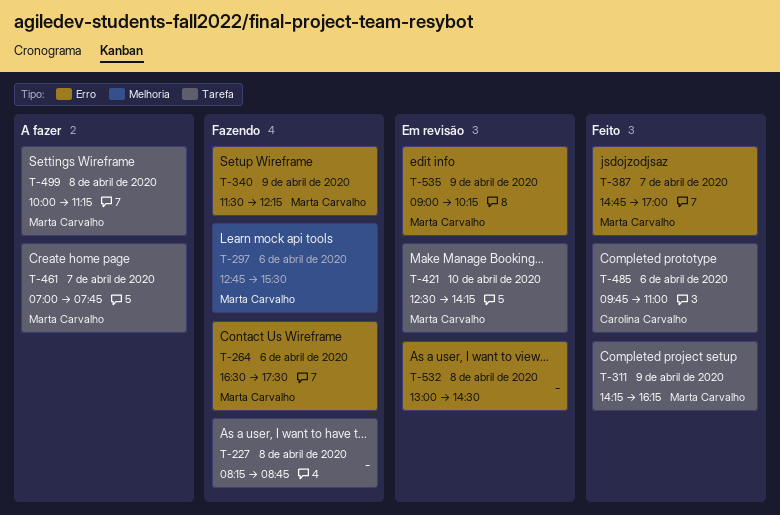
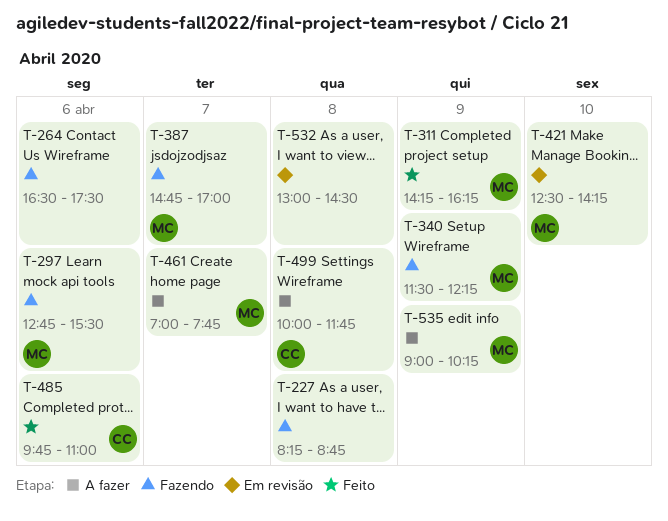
T-264, owner: Marta Carvalho -> none
T-387, status: Feito -> Fazendo
T-499, owner: Marta Carvalho -> Carolina Carvalho
T-499, ends: 11:15 -> 11:45
T-535, status: Em revisão -> A fazer

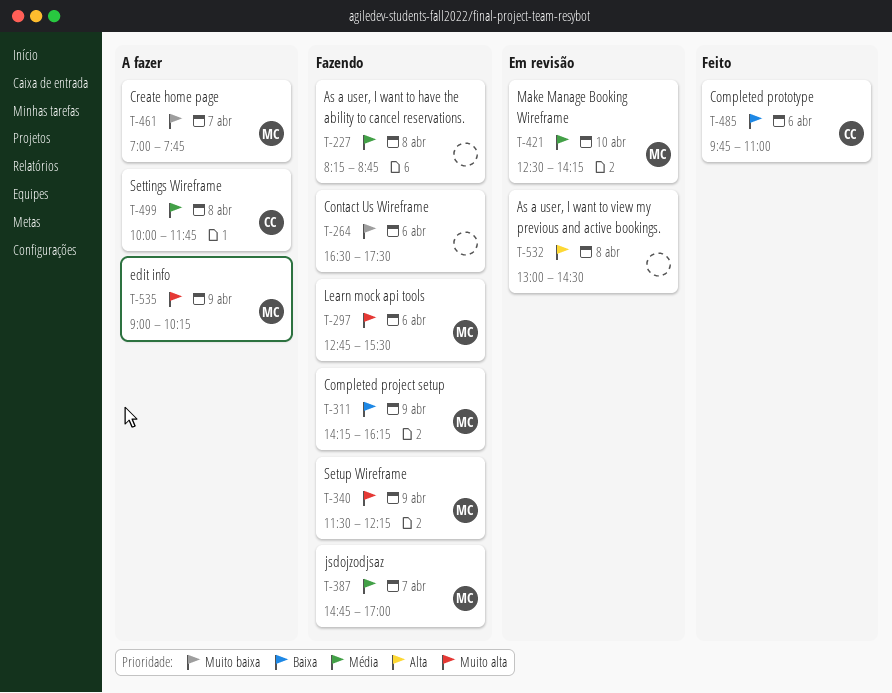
T-311, status: Feito -> Fazendo

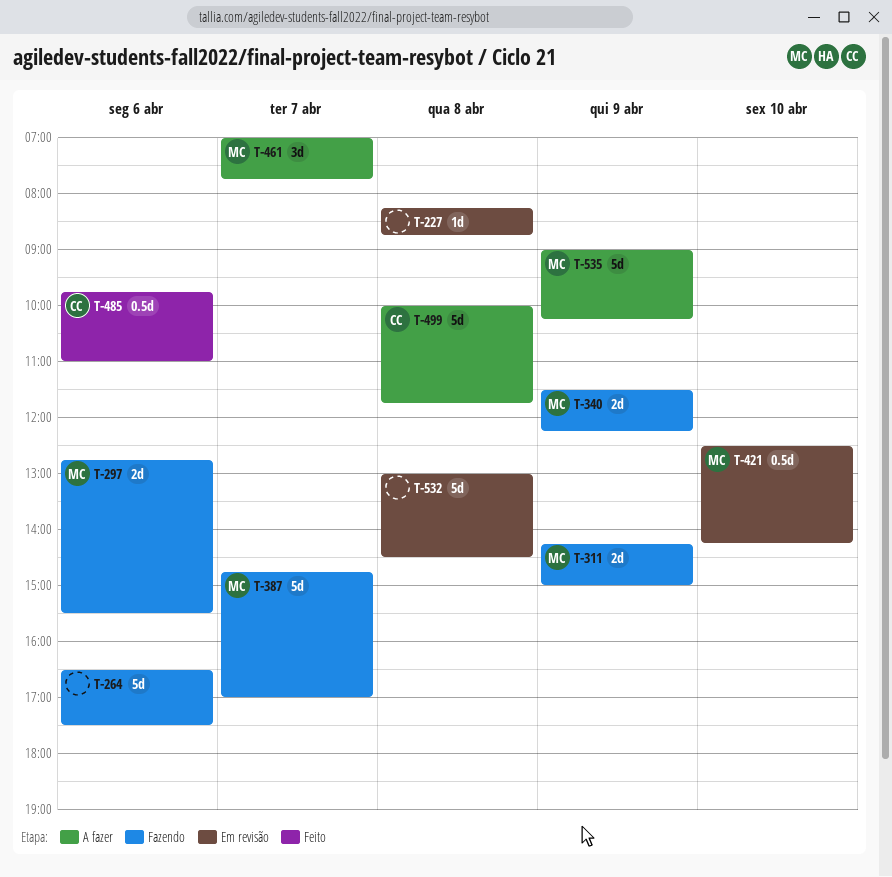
T-227, status: Fazendo -> Em revisão
T-311, ends: 16:15 -> 15:00

